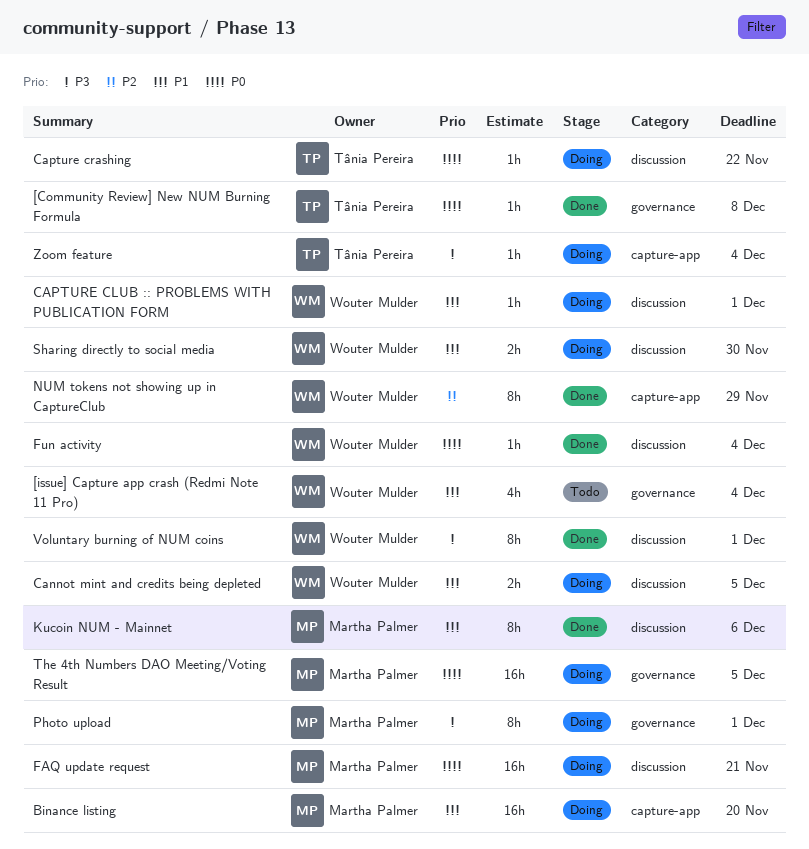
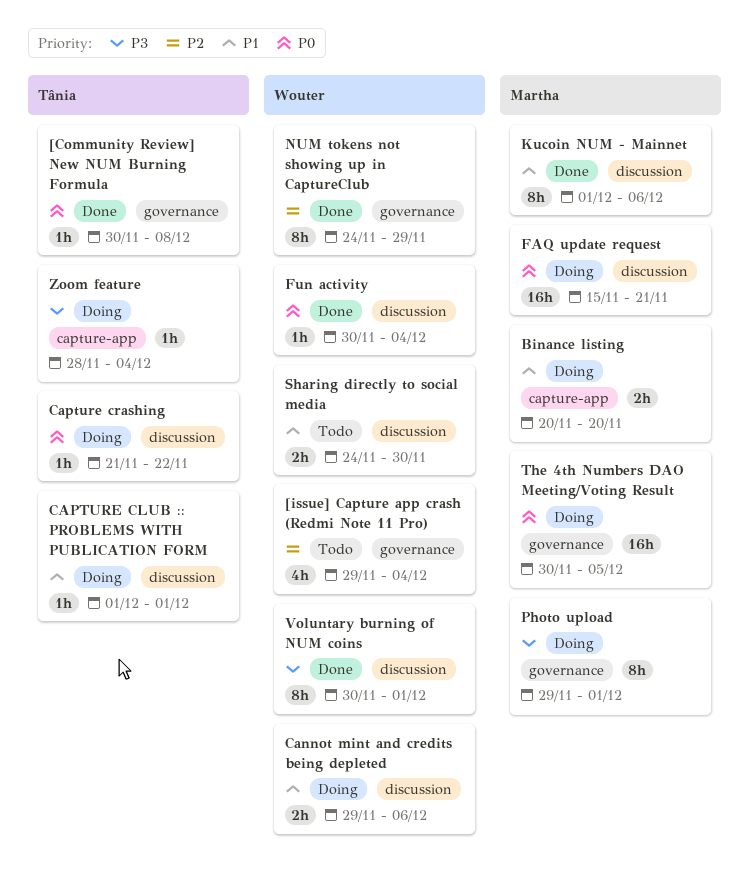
[issue] Capture app crash (Redmi Note 11 Pro), priority: P1 -> P2
Binance listing, estimate: 16h -> 2h
Cannot mint and credits being depleted, due: Dec 5 -> Dec 6
CAPTURE CLUB :: PROBLEMS WITH PUBLICATION FORM, owner: Wouter Mulder -> Tânia Pereira
NUM tokens not showing up in CaptureClub, label: capture-app -> governance
Sharing directly to social media, status: Doing -> Todo

